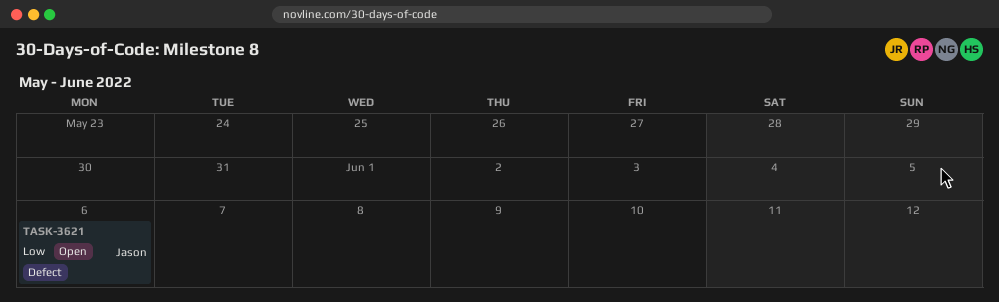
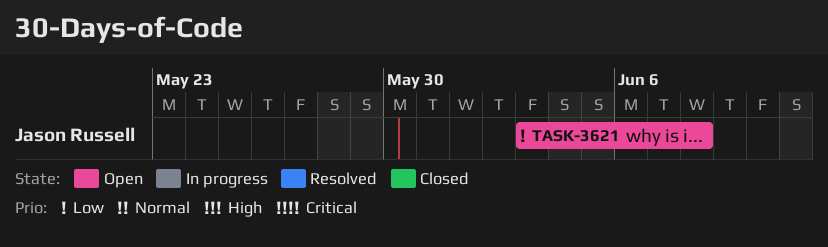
TASK-3621, due: Jun 6 -> Jun 8

